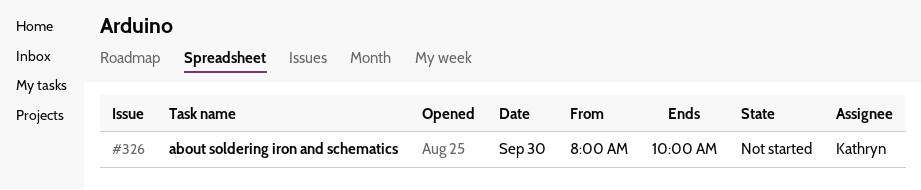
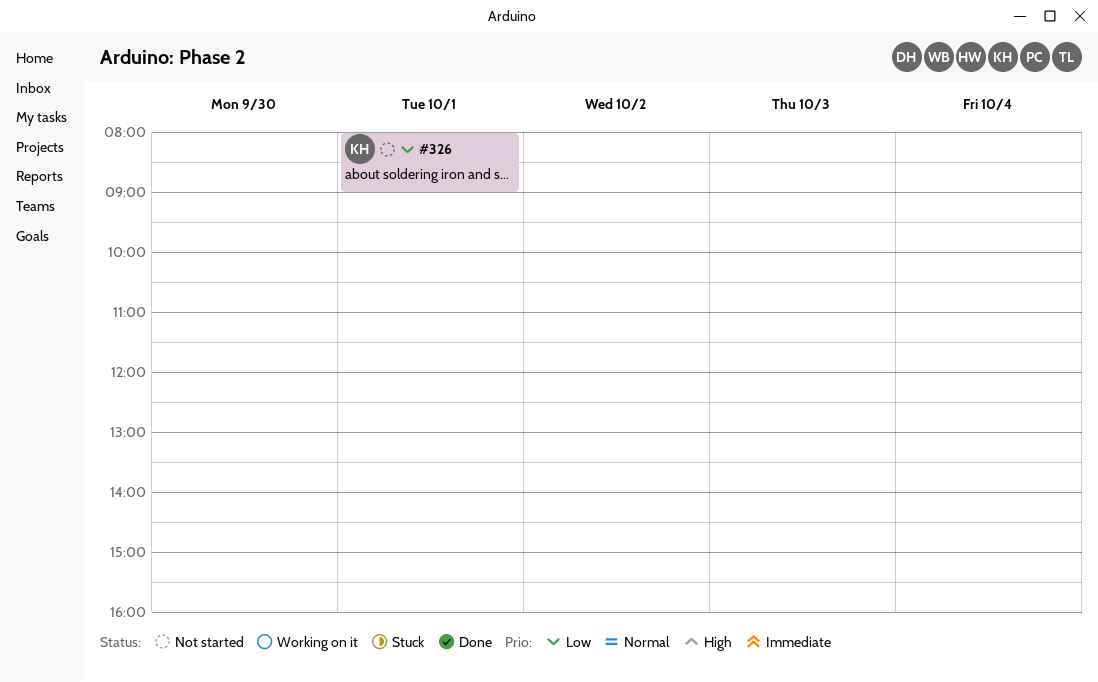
#326, day: Sep 30 -> Oct 1
#326, ends: 10:00 -> 09:00

